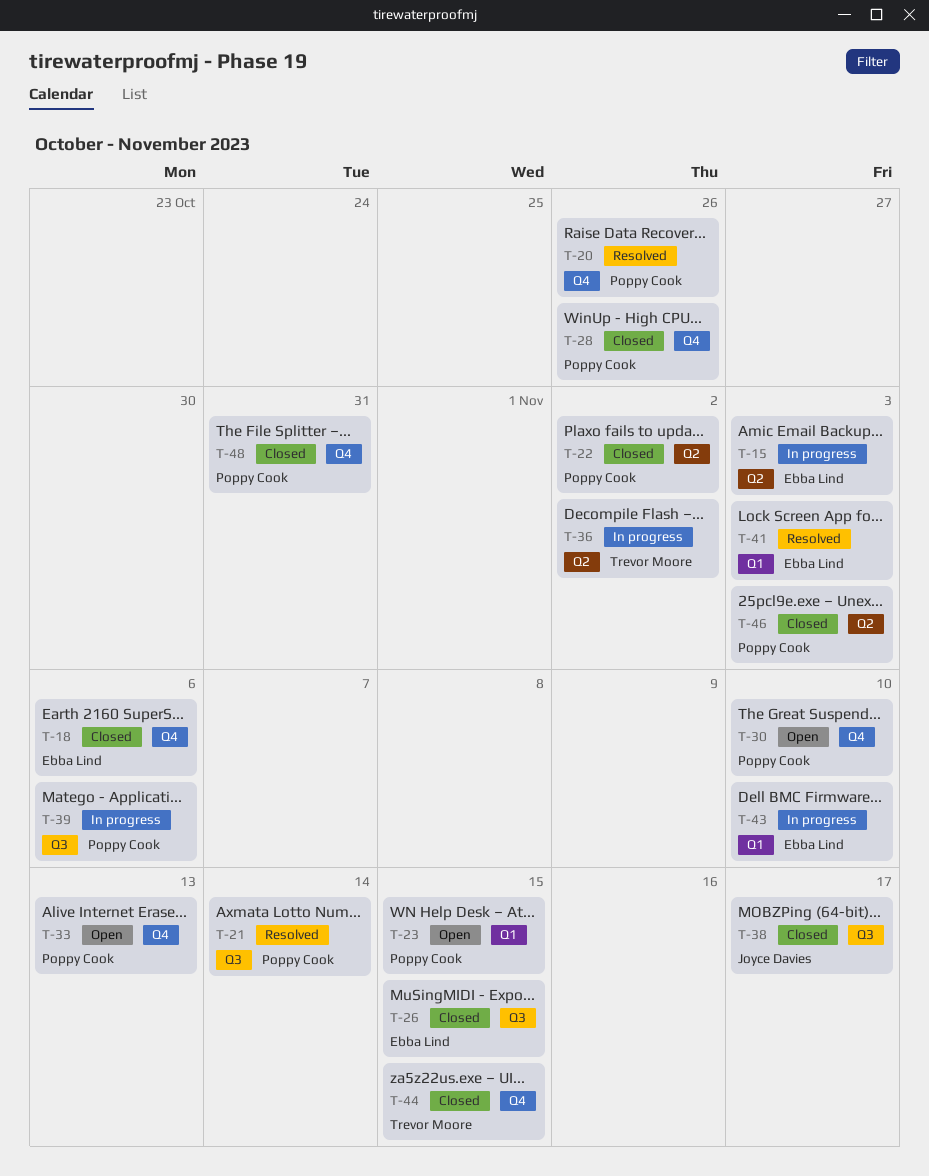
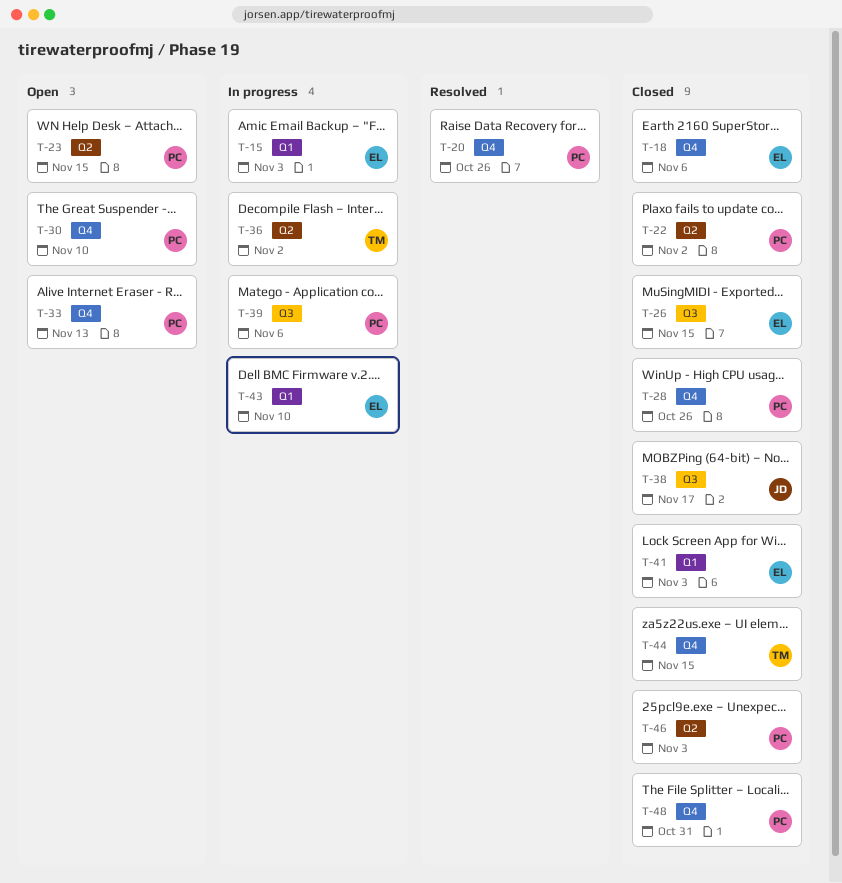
T-15, label: Q2 -> Q1
T-21: present -> none
T-23, label: Q1 -> Q2
T-41, status: Resolved -> Closed

